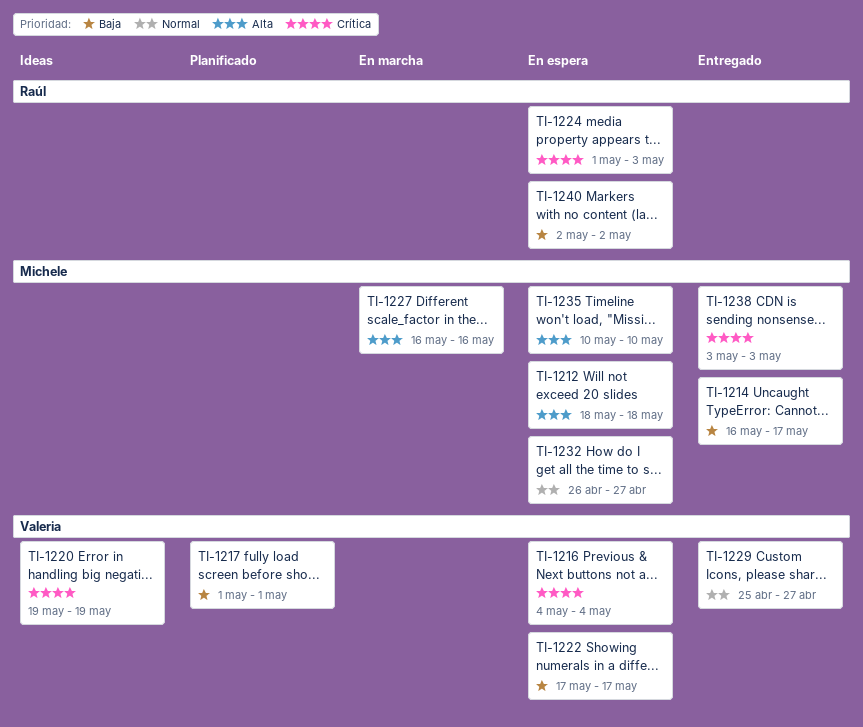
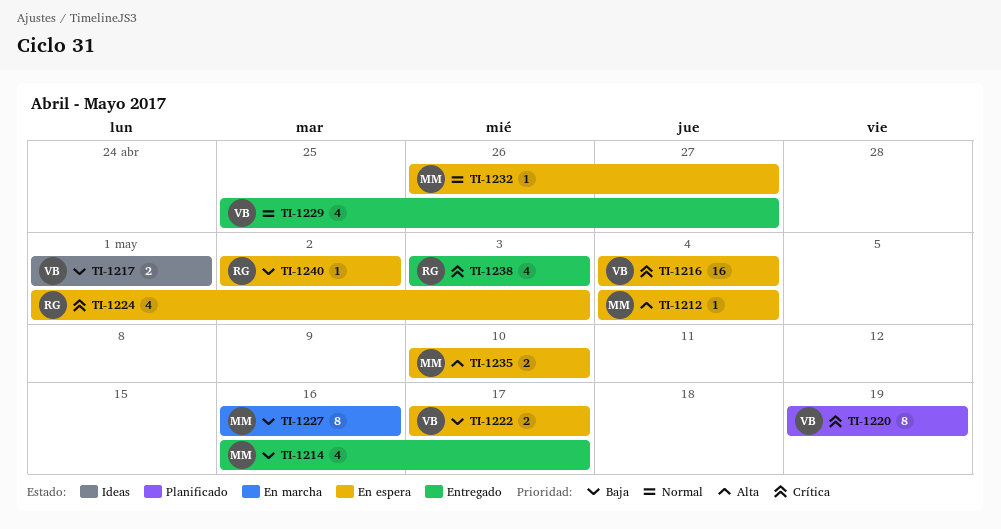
TI-1212, start: May 18 -> May 4
TI-1212, due: May 18 -> May 4
TI-1217, status: Planificado -> Ideas
TI-1220, status: Ideas -> Planificado
TI-1227, priority: Alta -> Baja
TI-1238, owner: Michele -> Raúl

